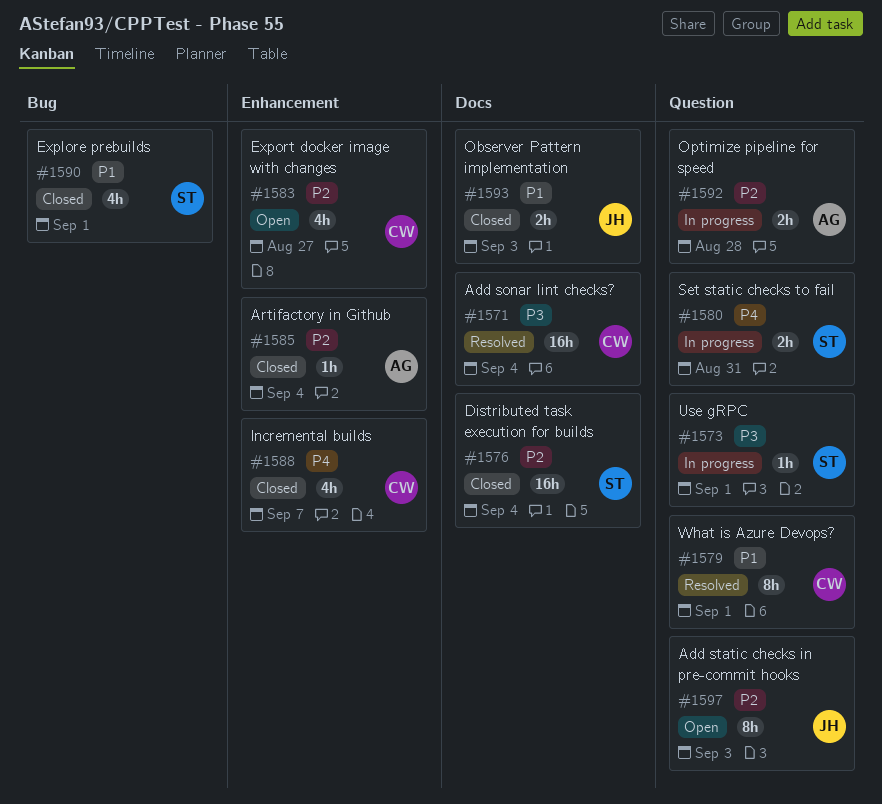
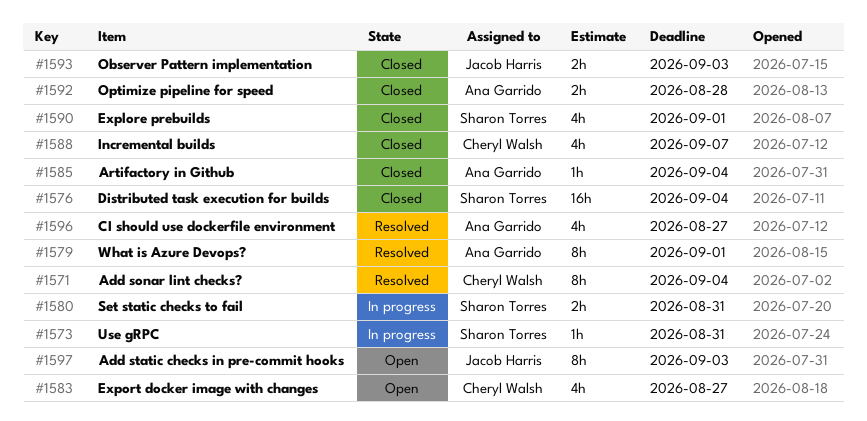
#1571, estimate: 16h -> 8h
#1573, due: Sep 1 -> Aug 31
#1579, owner: Cheryl Walsh -> Ana Garrido
#1592, status: In progress -> Closed
#1596: none -> present

